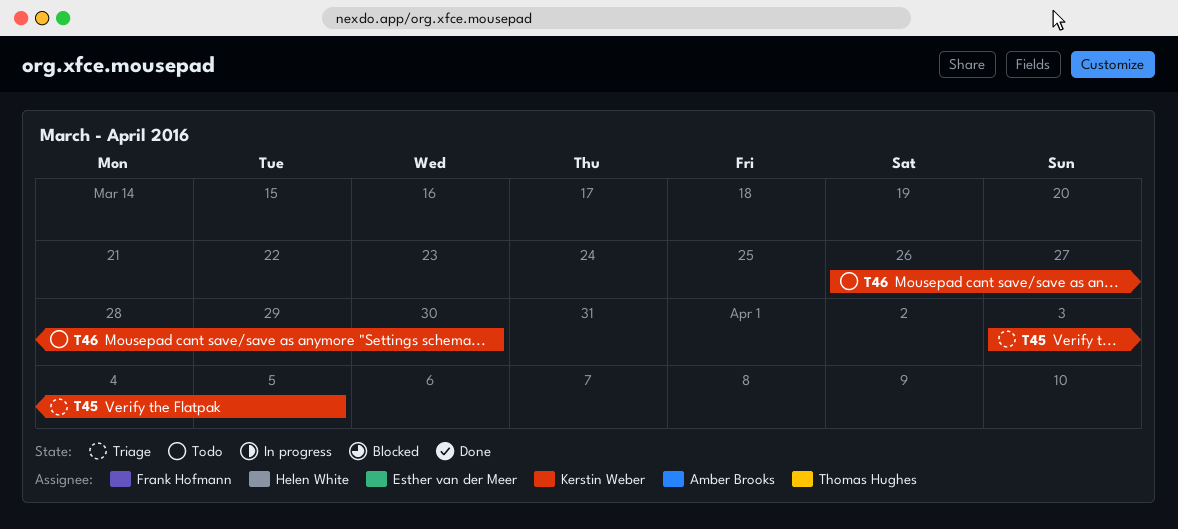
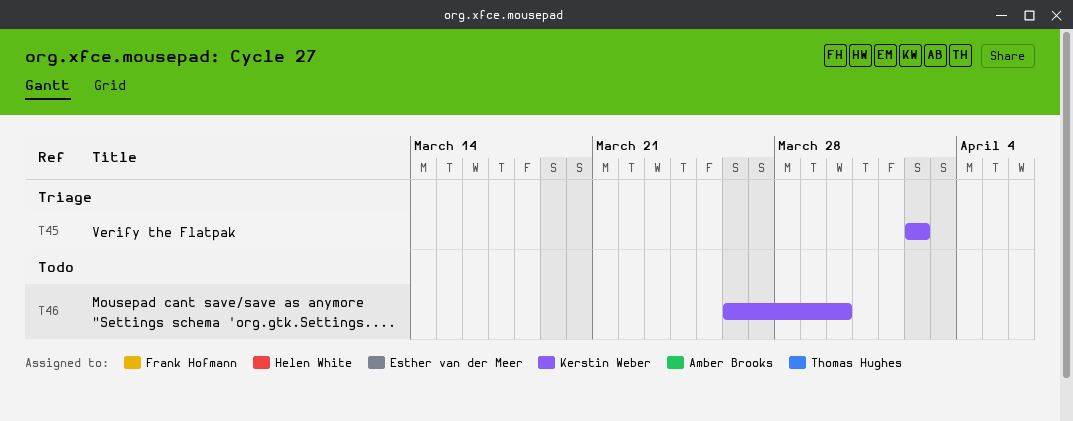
T45, start: Apr 3 -> Apr 2
T45, due: Apr 5 -> Apr 2

